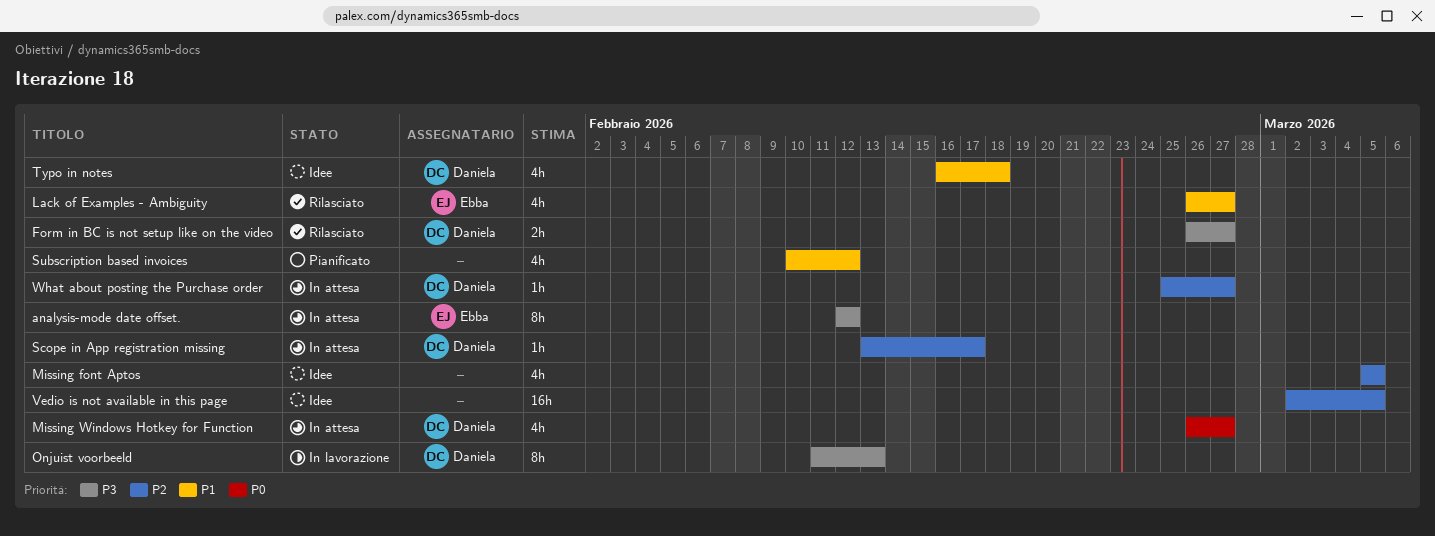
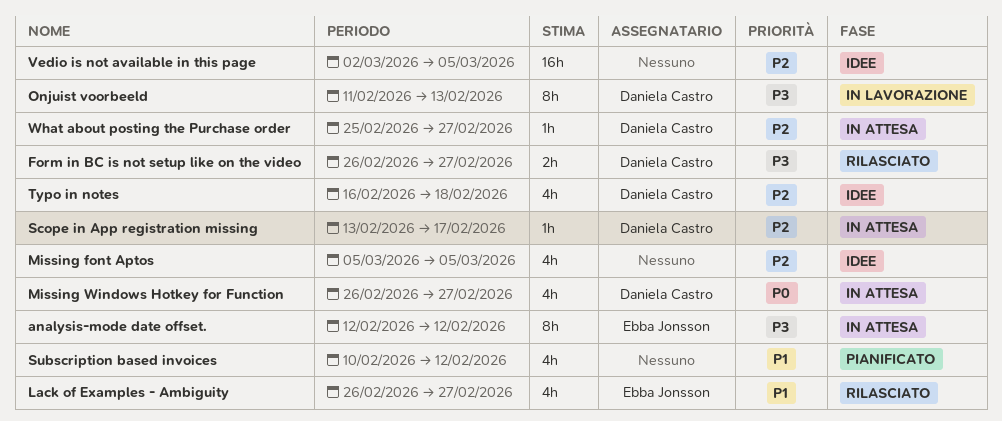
Typo in notes, priority: P1 -> P2

